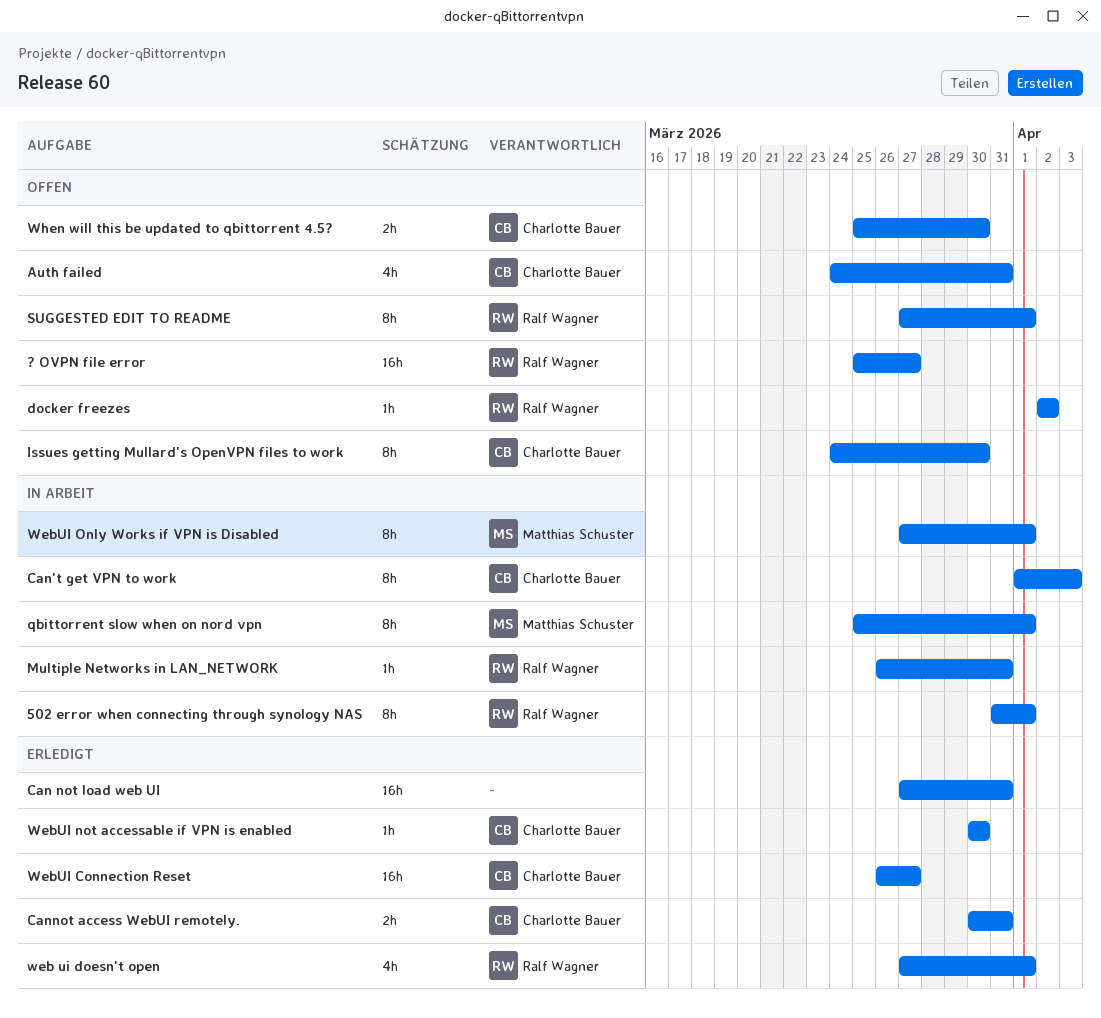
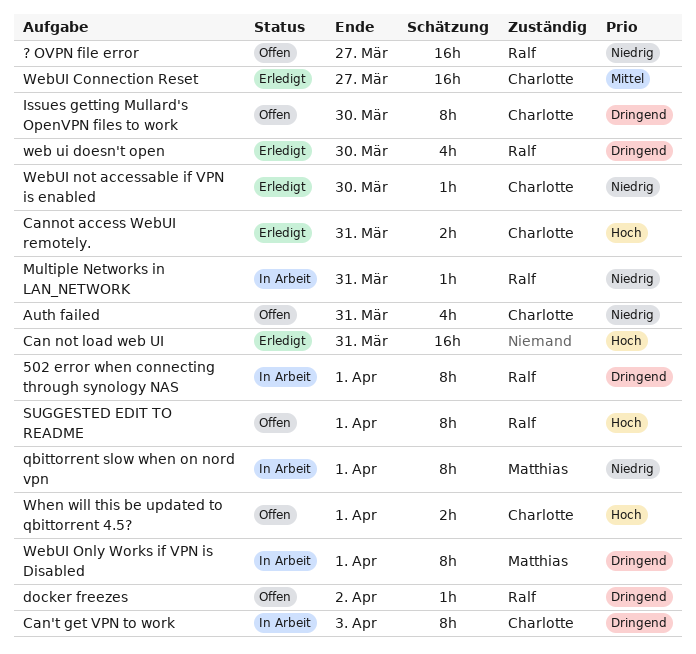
web ui doesn't open, due: Apr 1 -> Mar 30
When will this be updated to qbittorrent 4.5?, due: Mar 30 -> Apr 1

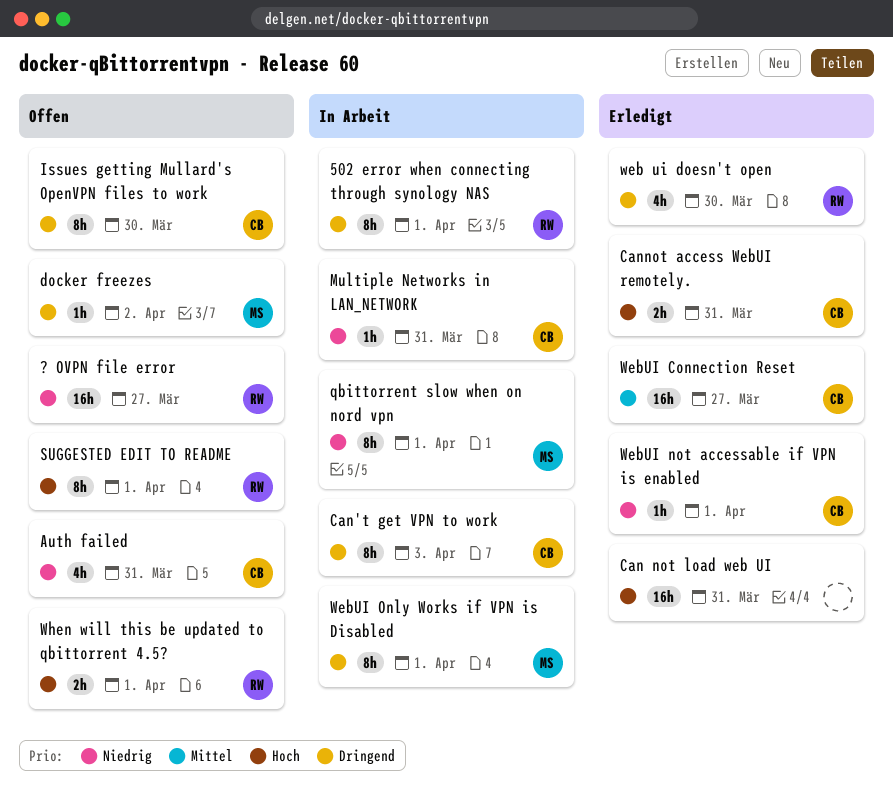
docker freezes, owner: Ralf -> Matthias
Multiple Networks in LAN_NETWORK, owner: Ralf -> Charlotte
WebUI not accessable if VPN is enabled, due: Mar 30 -> Apr 1
When will this be updated to qbittorrent 4.5?, owner: Charlotte -> Ralf

